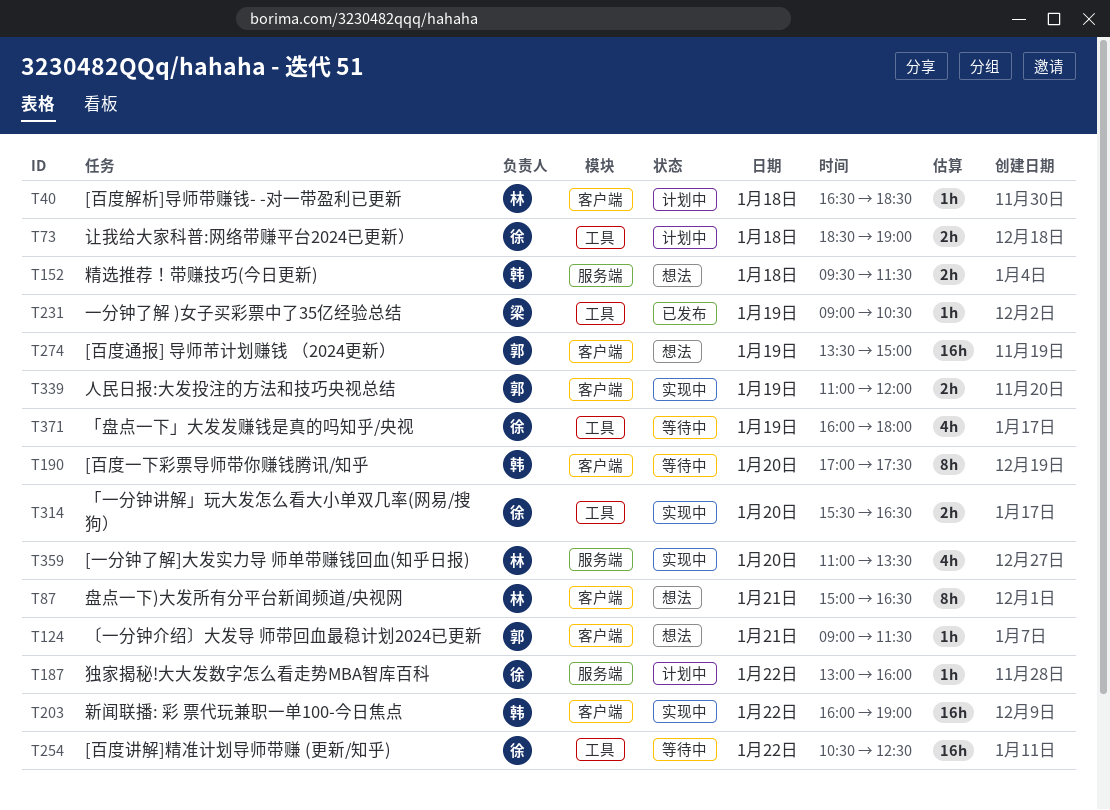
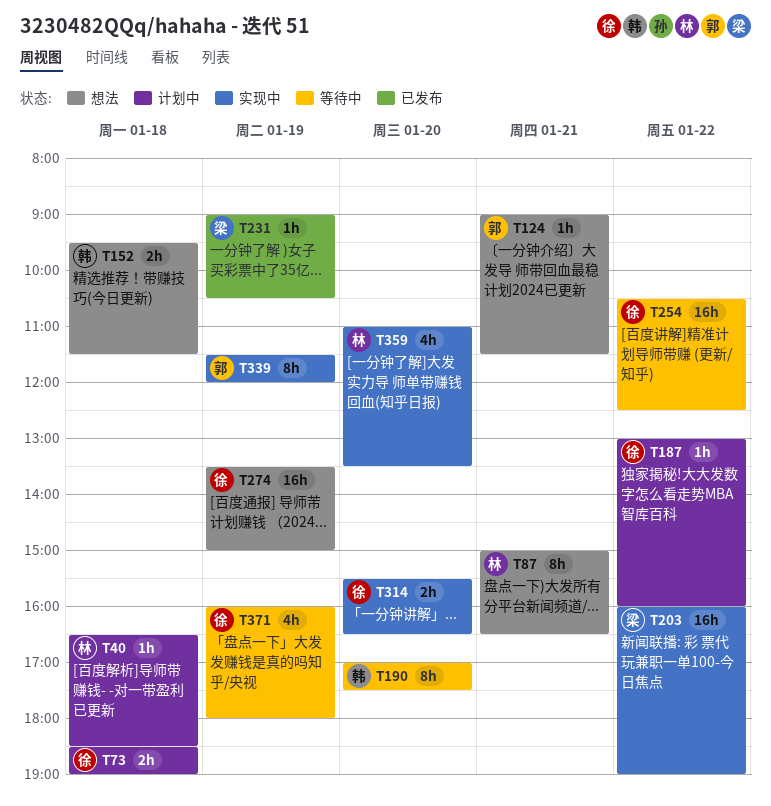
T203, owner: 韩 -> 梁
T274, owner: 郭 -> 徐
T339, estimate: 2h -> 8h
T339, begins: 11:00 -> 11:30

